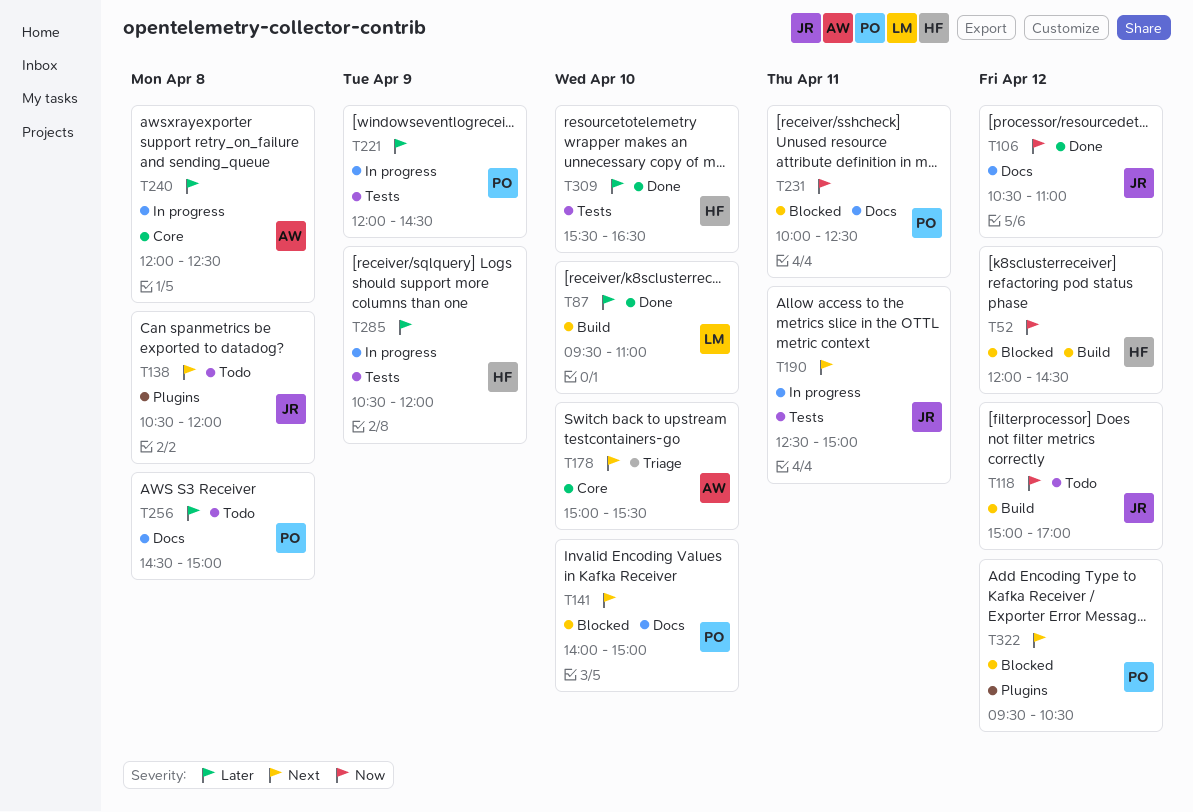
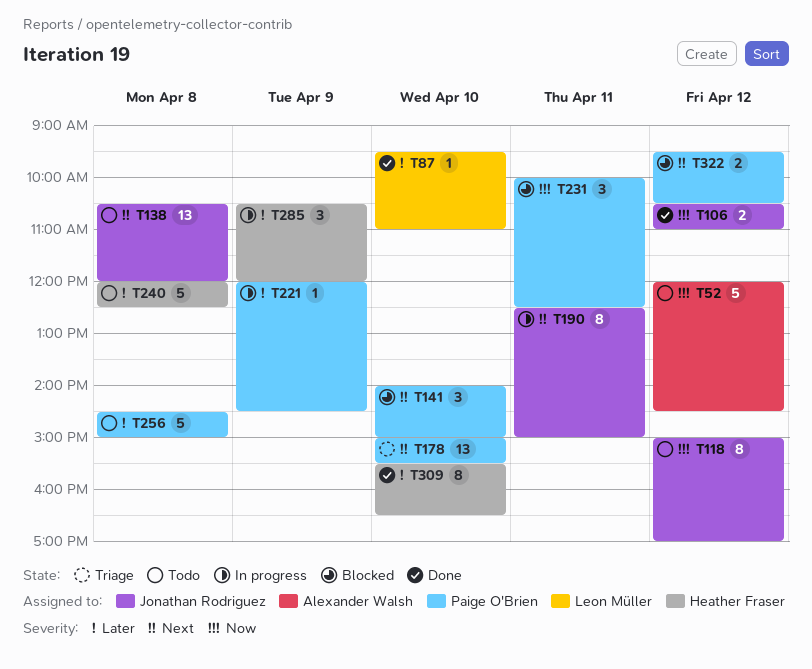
T52, status: Blocked -> Todo
T52, owner: Heather Fraser -> Alexander Walsh
T178, owner: Alexander Walsh -> Paige O'Brien
T240, status: In progress -> Todo
T240, owner: Alexander Walsh -> Heather Fraser

